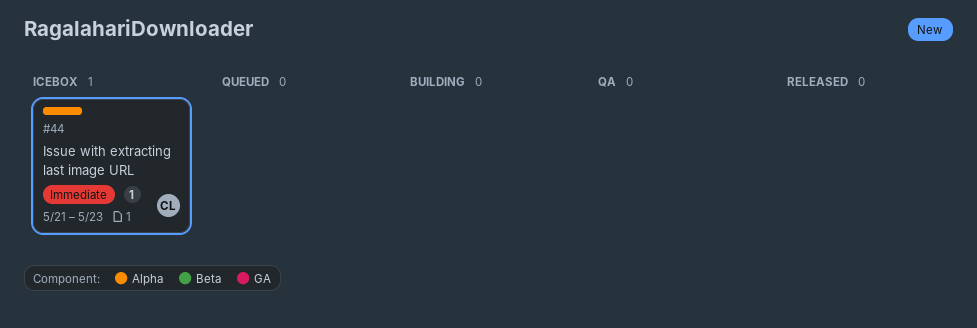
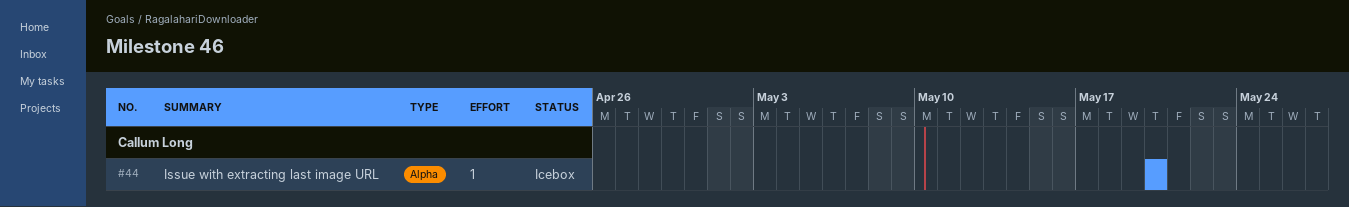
#44, start: May 21 -> May 20
#44, due: May 23 -> May 20

